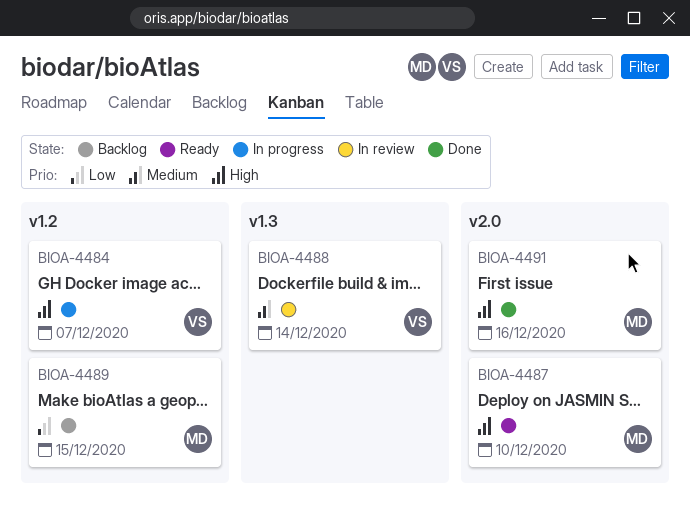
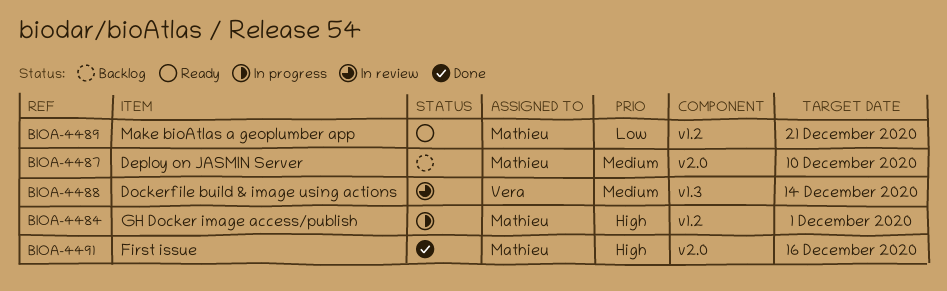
BIOA-4484, owner: Vera -> Mathieu
BIOA-4484, due: Dec 7 -> Dec 1
BIOA-4487, status: Ready -> Backlog
BIOA-4487, priority: High -> Medium
BIOA-4489, status: Backlog -> Ready
BIOA-4489, due: Dec 15 -> Dec 21

